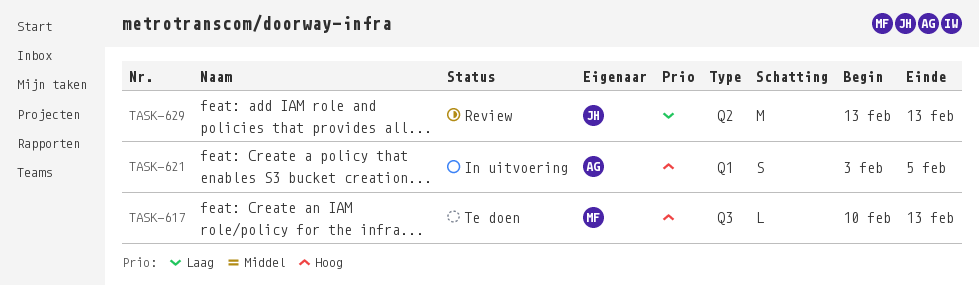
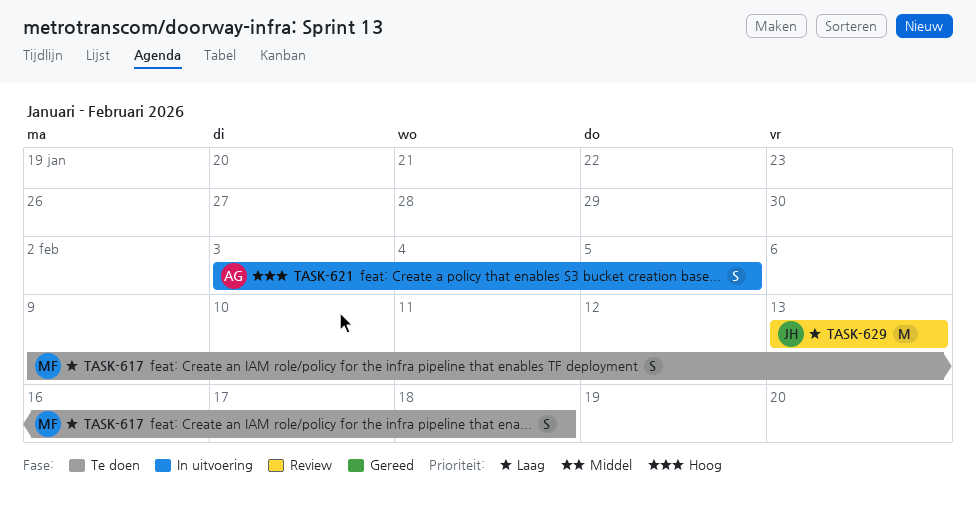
TASK-617, priority: Hoog -> Laag
TASK-617, estimate: L -> S
TASK-617, start: Feb 10 -> Feb 9
TASK-617, due: Feb 13 -> Feb 18

